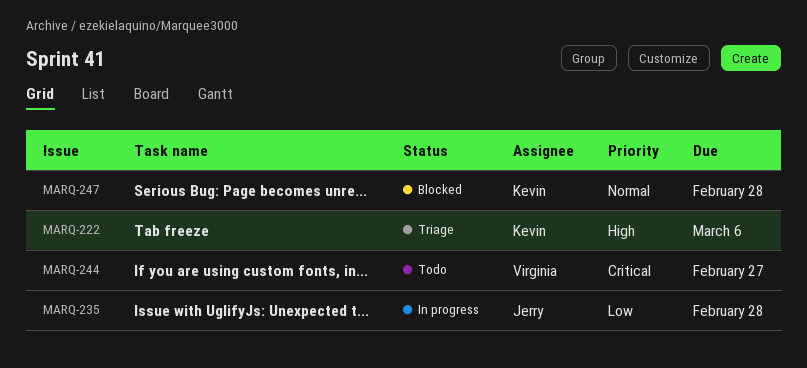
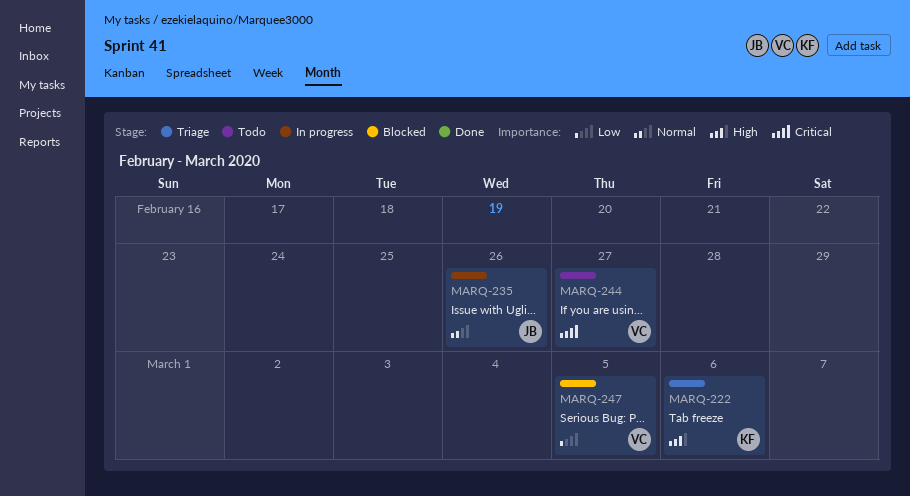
MARQ-235, priority: Low -> Normal
MARQ-235, due: Feb 28 -> Feb 26
MARQ-247, owner: Kevin -> Virginia
MARQ-247, priority: Normal -> Low
MARQ-247, due: Feb 28 -> Mar 5

